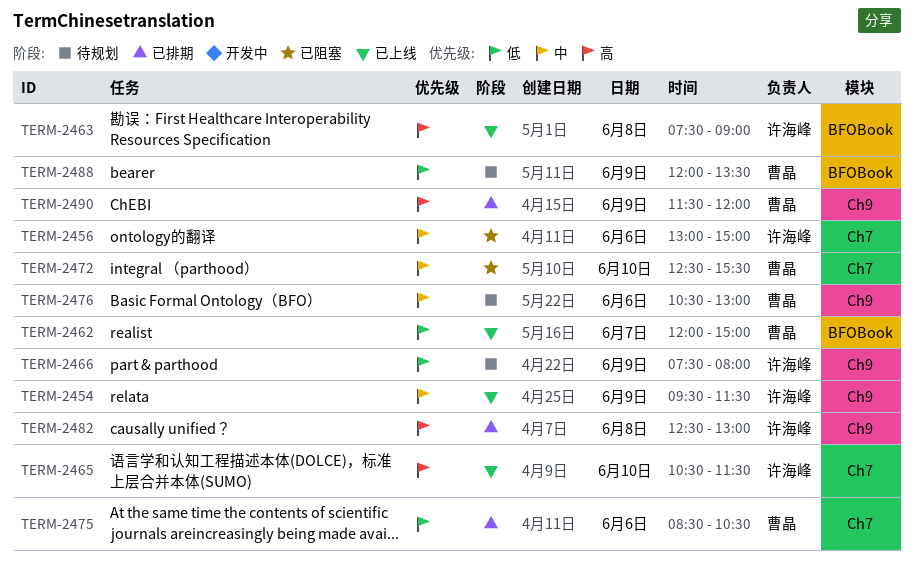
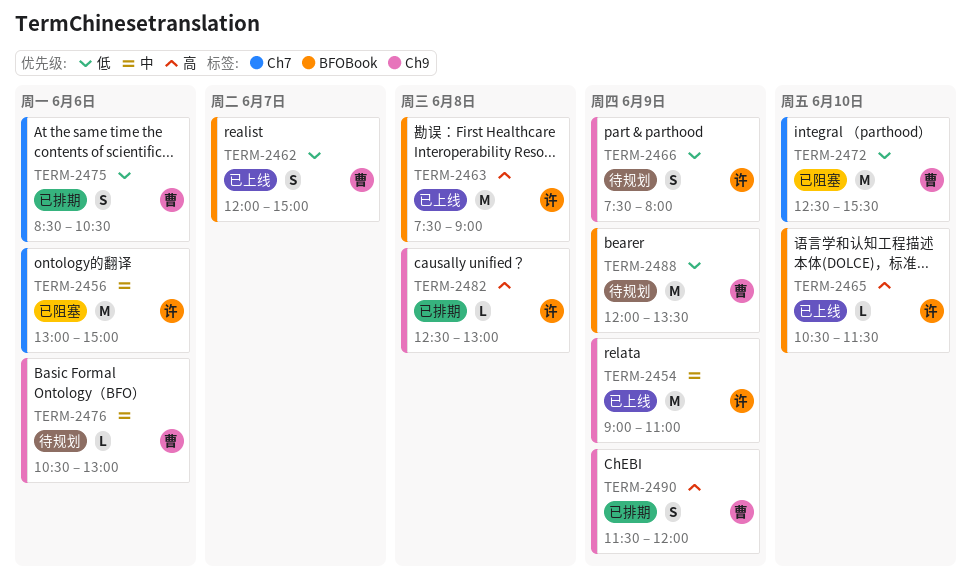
TERM-2454, begins: 09:30 -> 09:00
TERM-2454, ends: 11:30 -> 11:00
TERM-2465, label: Ch7 -> BFOBook
TERM-2472, priority: 中 -> 低

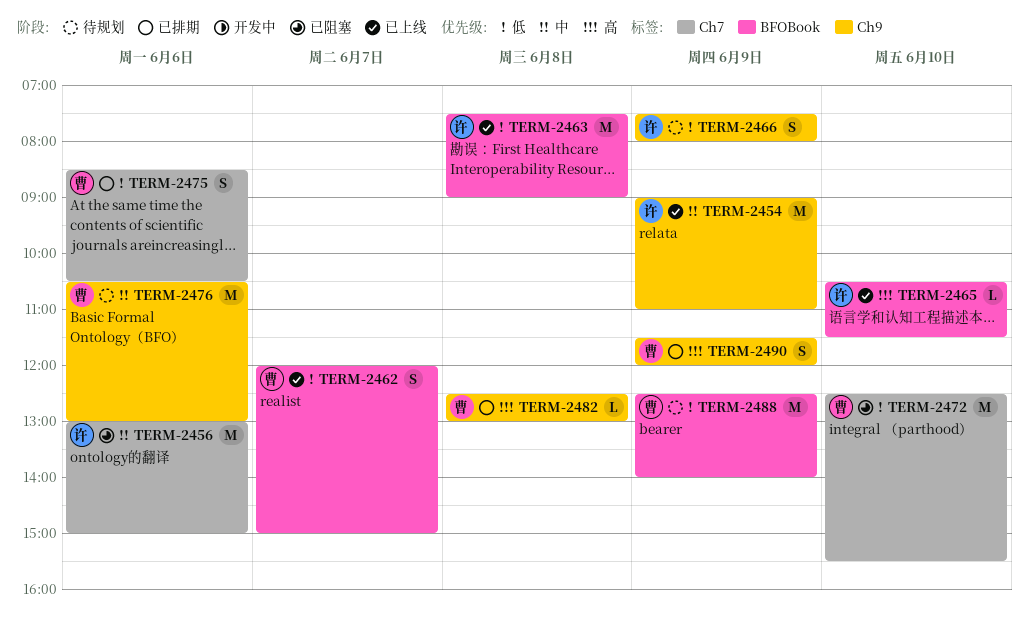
TERM-2463, priority: 高 -> 低
TERM-2476, estimate: L -> M
TERM-2482, owner: 许 -> 曹
TERM-2488, begins: 12:00 -> 12:30
TERM-2488, ends: 13:30 -> 14:00

